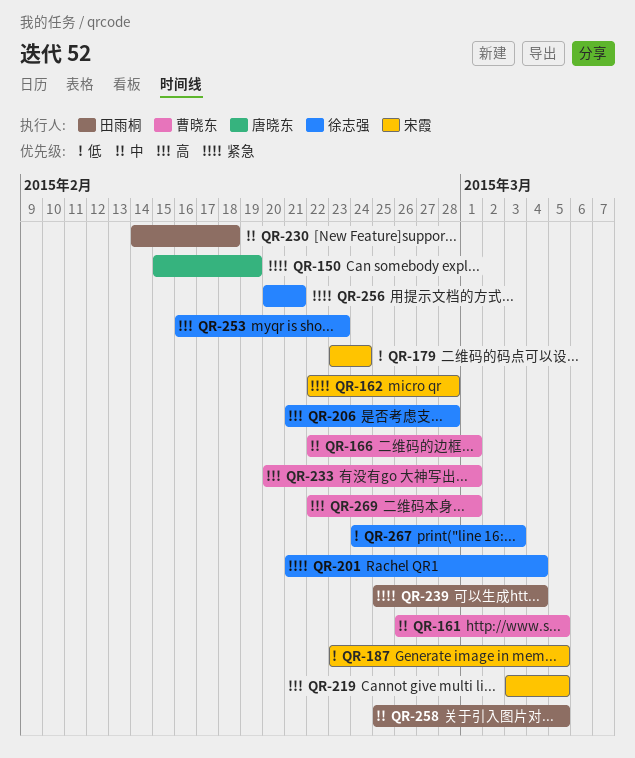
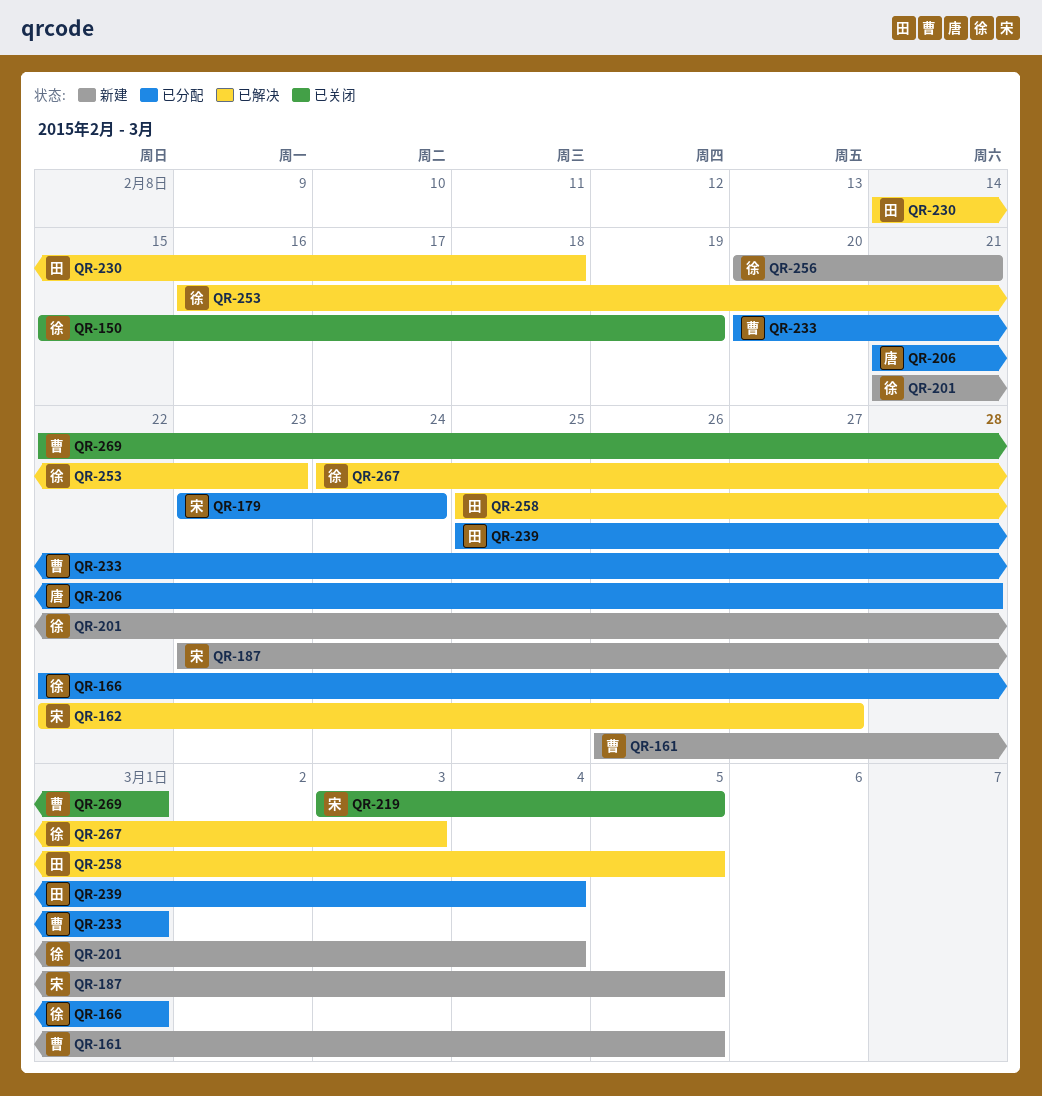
QR-150, owner: 唐晓东 -> 徐志强
QR-162, due: Feb 28 -> Feb 27
QR-166, owner: 曹晓东 -> 徐志强
QR-206, owner: 徐志强 -> 唐晓东

